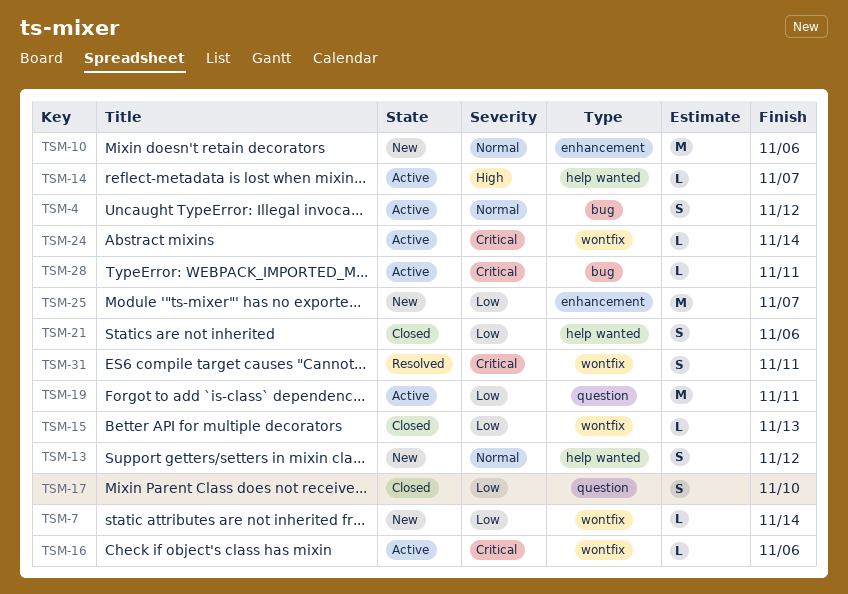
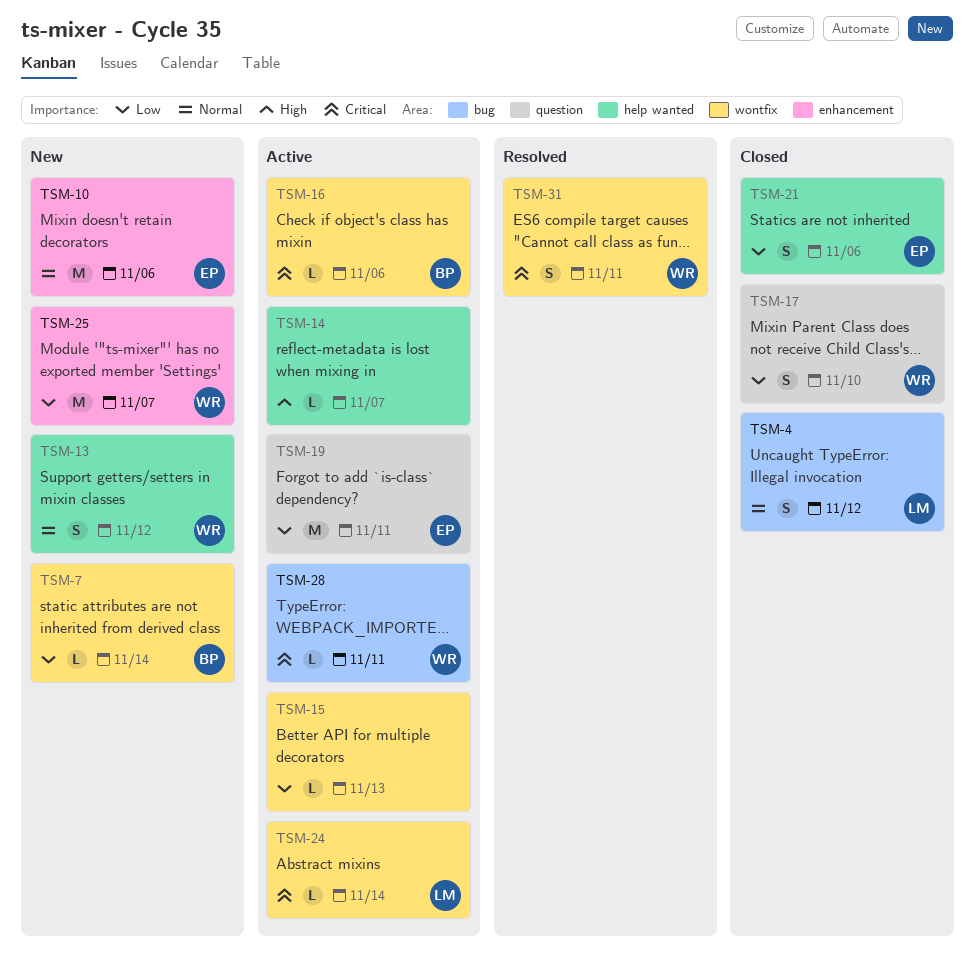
TSM-4, status: Active -> Closed
TSM-15, status: Closed -> Active

